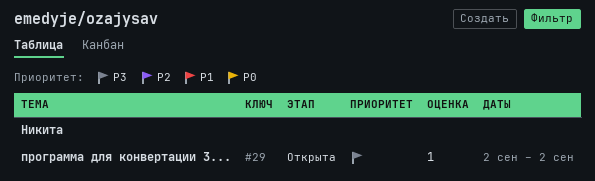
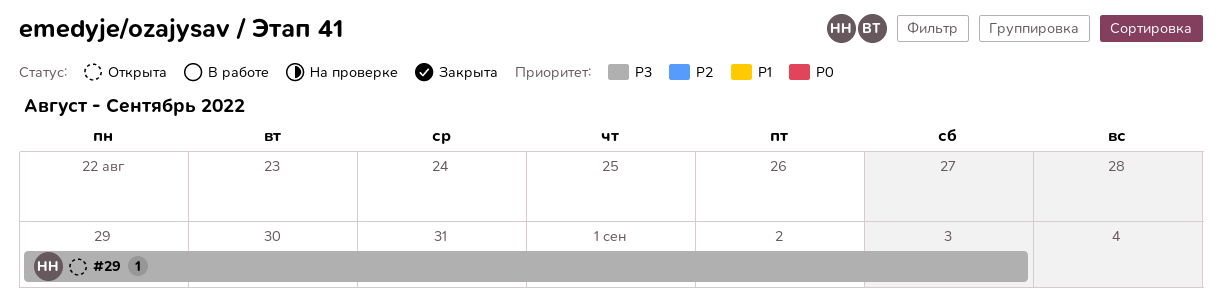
#29, start: Sep 2 -> Aug 29
#29, due: Sep 2 -> Sep 3

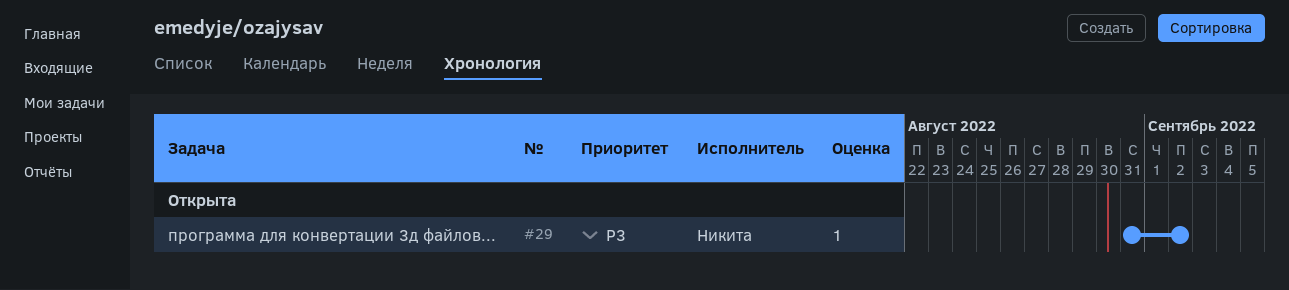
#29, start: Aug 29 -> Aug 31
#29, due: Sep 3 -> Sep 2

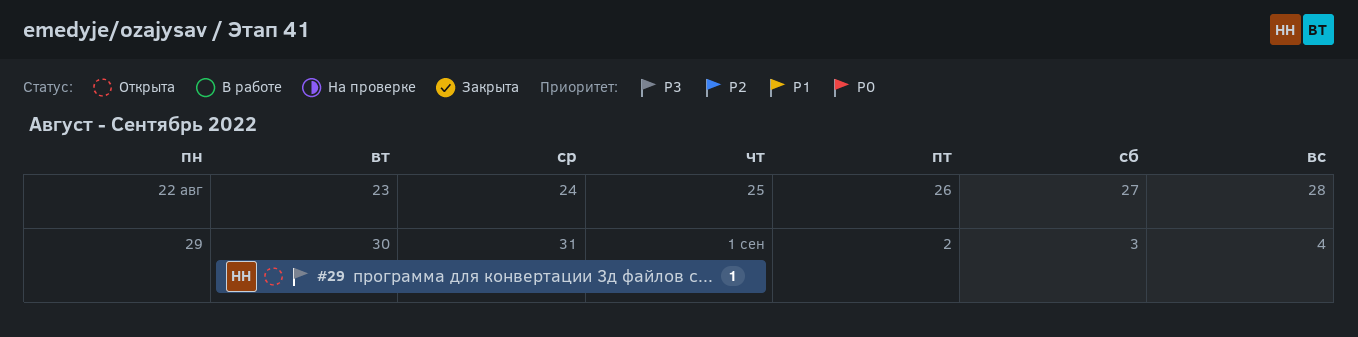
#29, start: Aug 31 -> Aug 30
#29, due: Sep 2 -> Sep 1

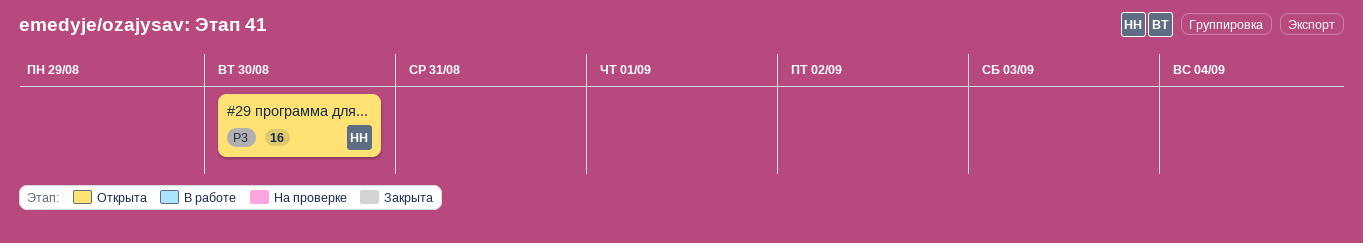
#29, estimate: 1 -> 16
#29, due: Sep 1 -> Aug 30

